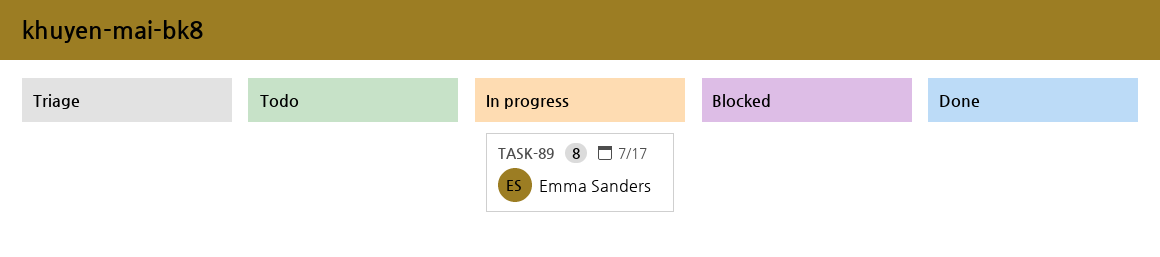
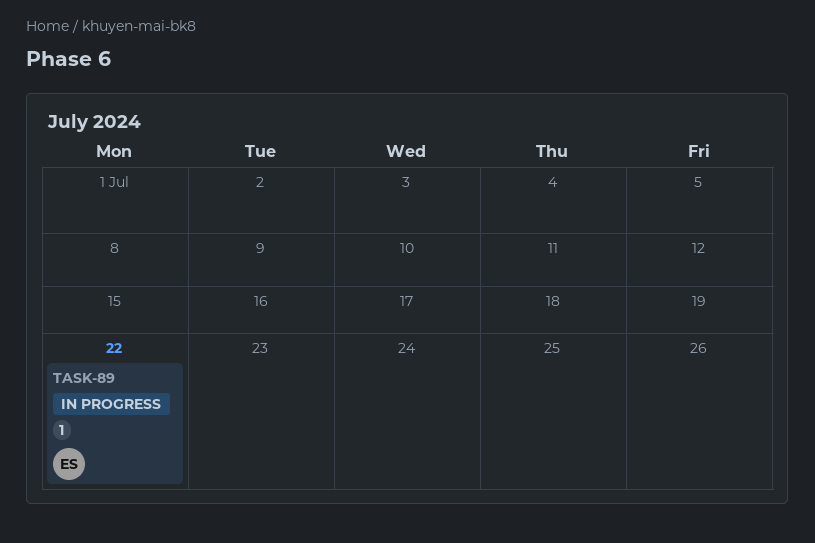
TASK-89, estimate: 8 -> 1
TASK-89, due: Jul 17 -> Jul 22

